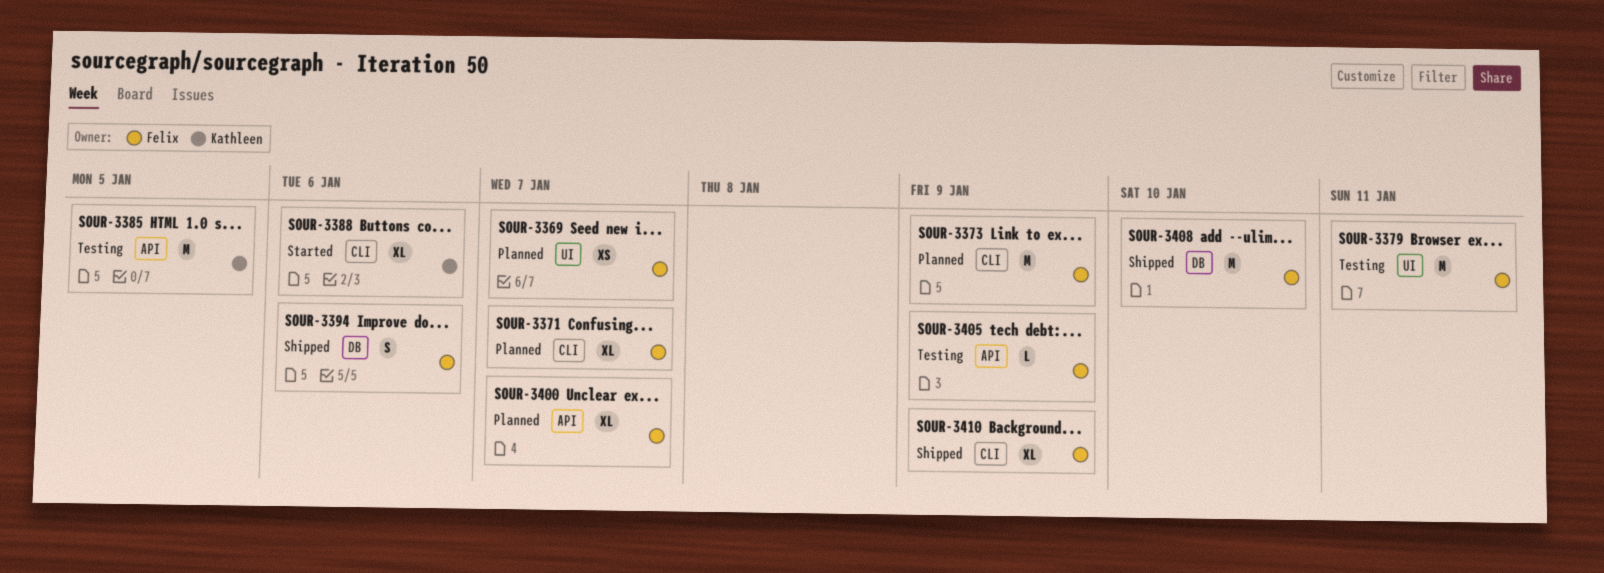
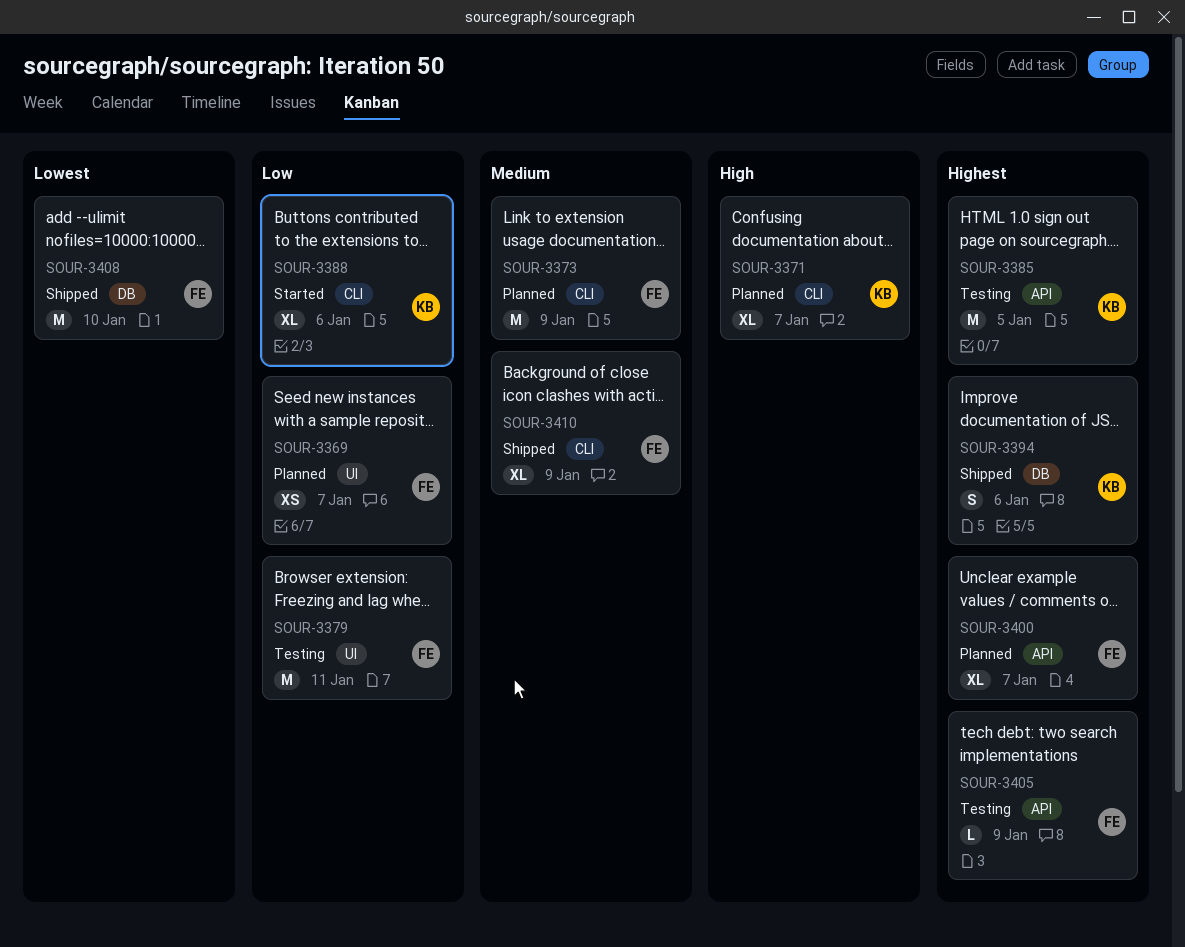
SOUR-3371, owner: Felix -> Kathleen
SOUR-3394, owner: Felix -> Kathleen

